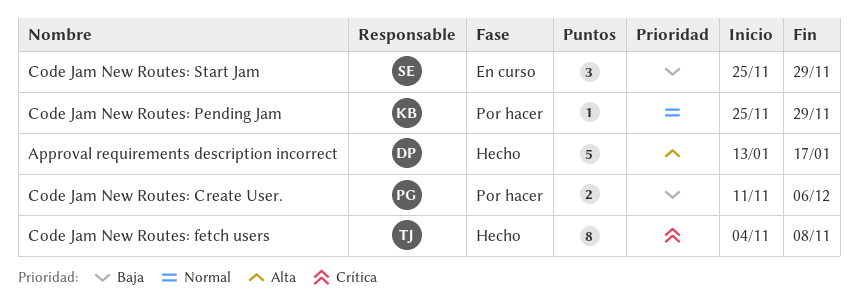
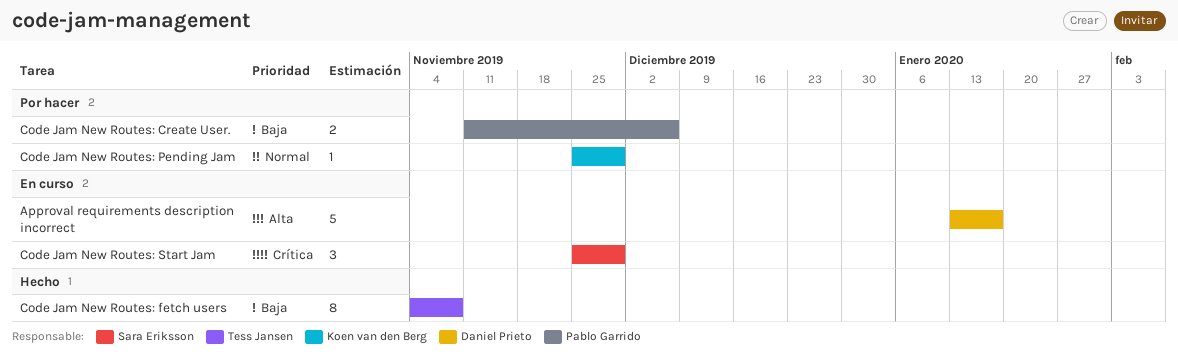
Approval requirements description incorrect, status: Hecho -> En curso
Code Jam New Routes: fetch users, priority: Crítica -> Baja
Code Jam New Routes: Start Jam, priority: Baja -> Crítica

